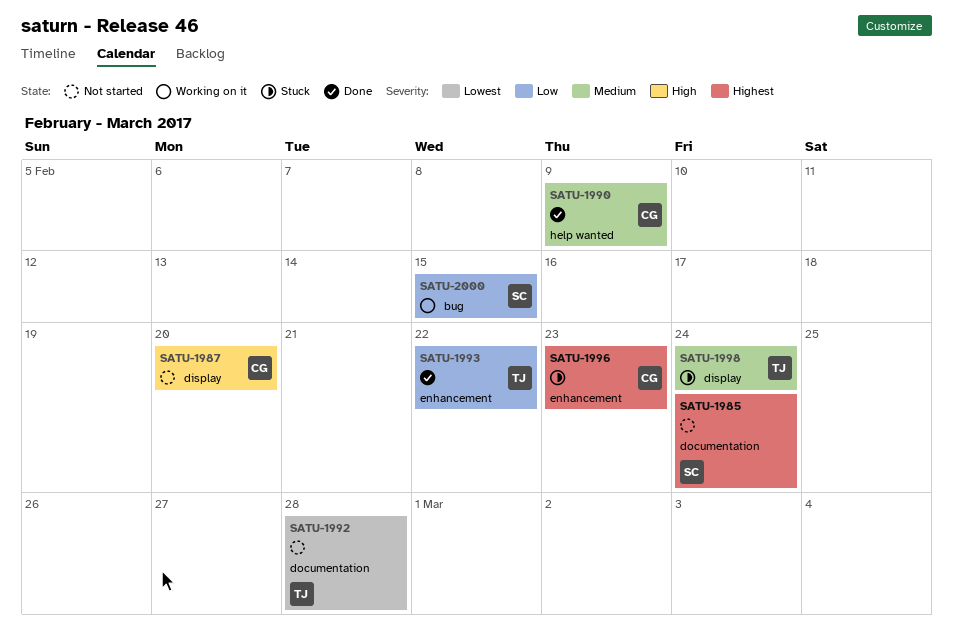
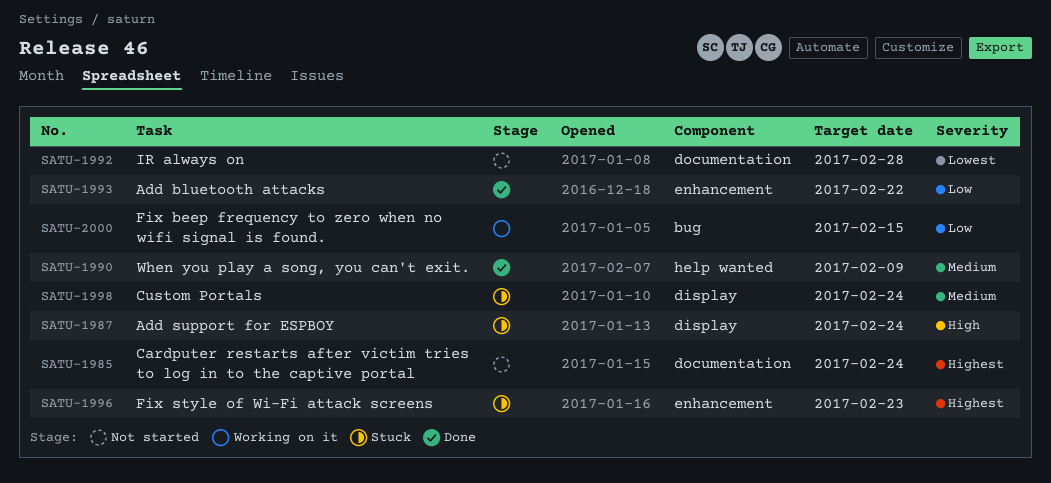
SATU-1987, status: Not started -> Stuck
SATU-1987, due: Feb 20 -> Feb 24

